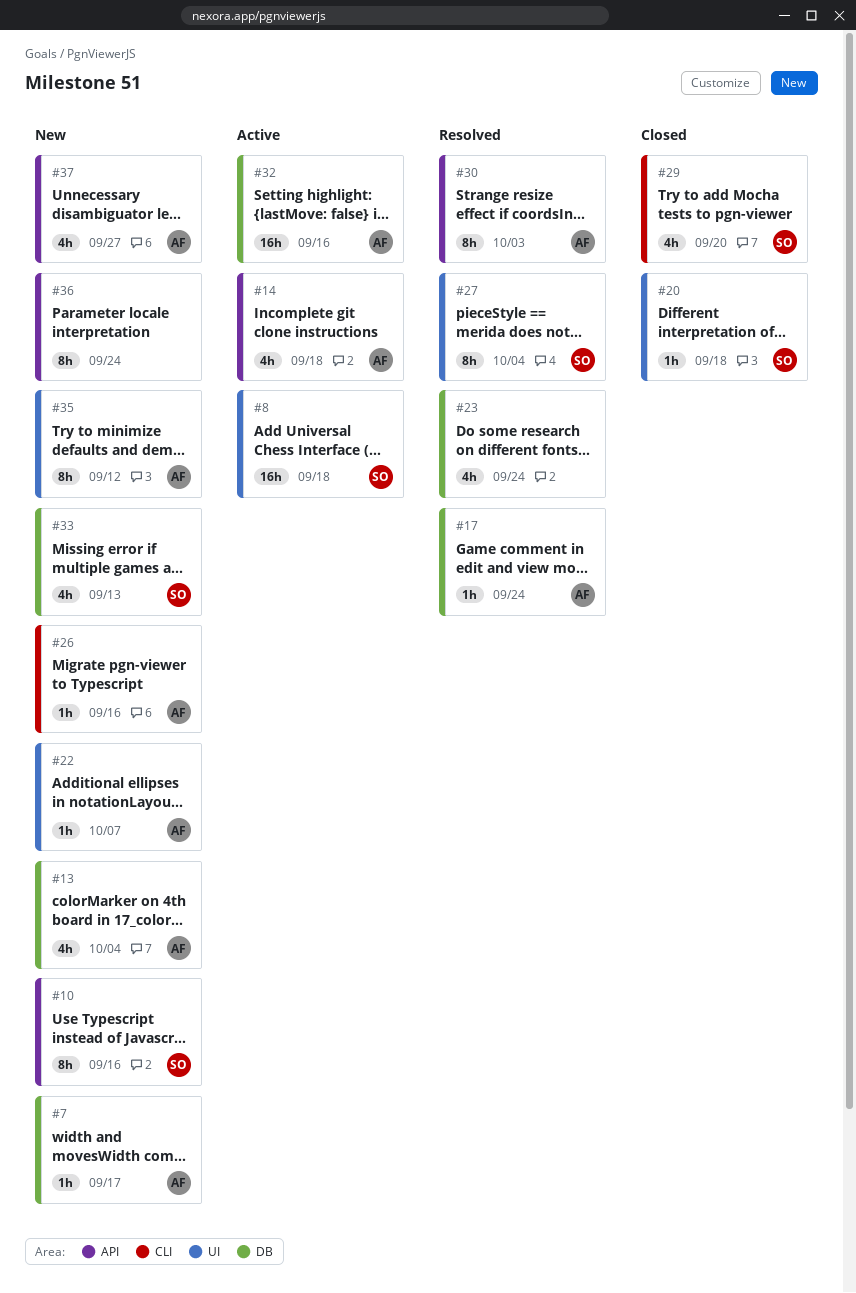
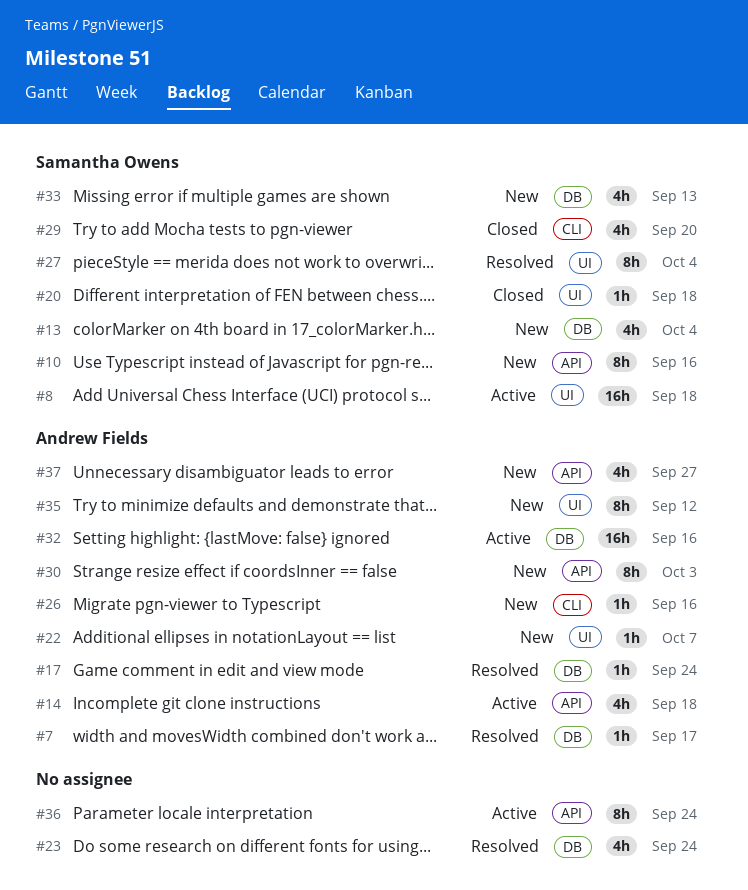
#7, status: New -> Resolved
#13, owner: Andrew Fields -> Samantha Owens
#30, status: Resolved -> New
#36, status: New -> Active

